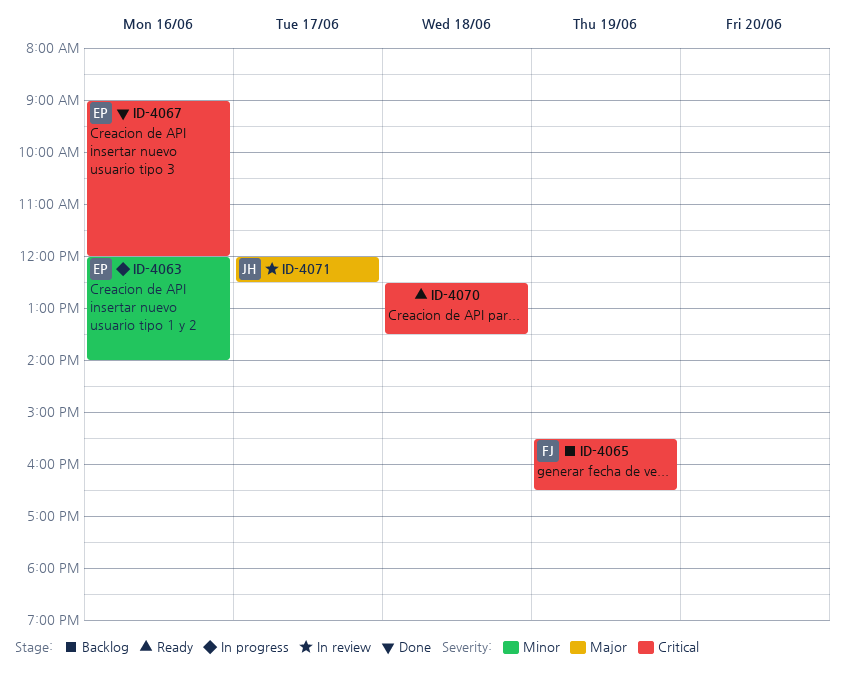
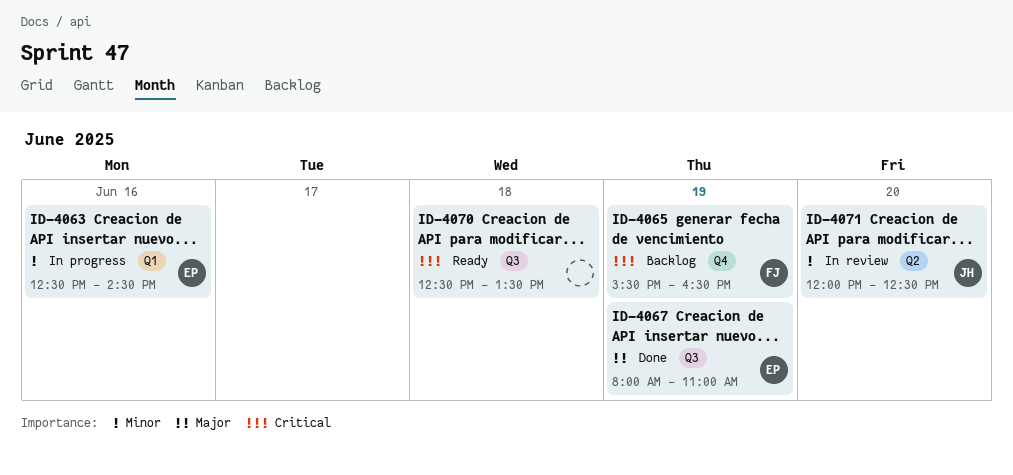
ID-4063, begins: 12:00 -> 12:30
ID-4063, ends: 14:00 -> 14:30
ID-4067, priority: Critical -> Major
ID-4067, day: Jun 16 -> Jun 19
ID-4067, begins: 09:00 -> 08:00
ID-4067, ends: 12:00 -> 11:00
ID-4071, priority: Major -> Minor
ID-4071, day: Jun 17 -> Jun 20

